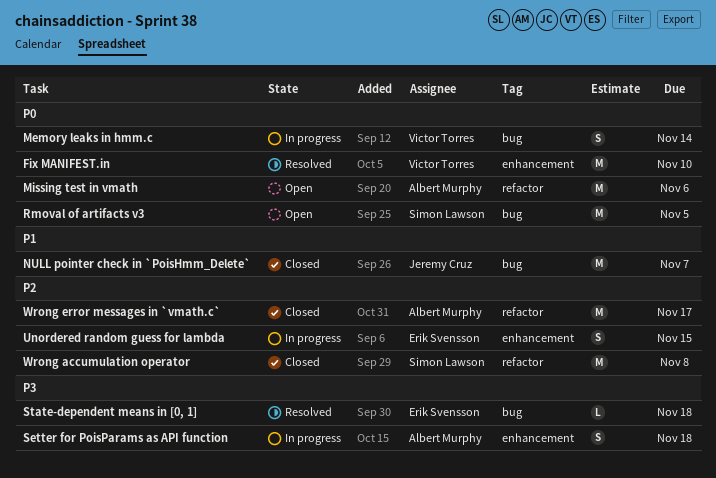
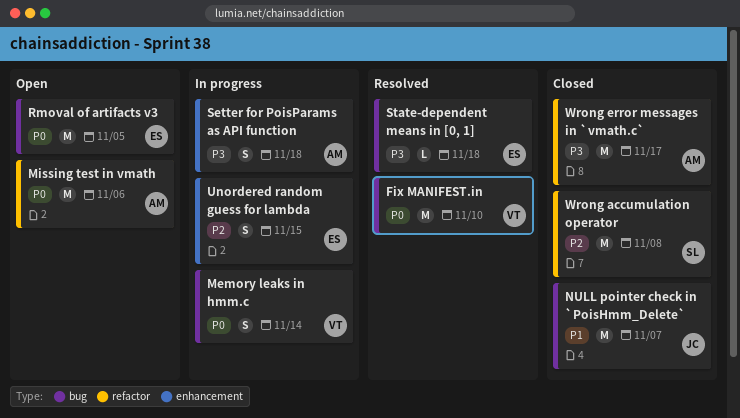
Fix MANIFEST.in, label: enhancement -> bug
Rmoval of artifacts v3, owner: Simon Lawson -> Erik Svensson
Wrong error messages in `vmath.c`, priority: P2 -> P3

